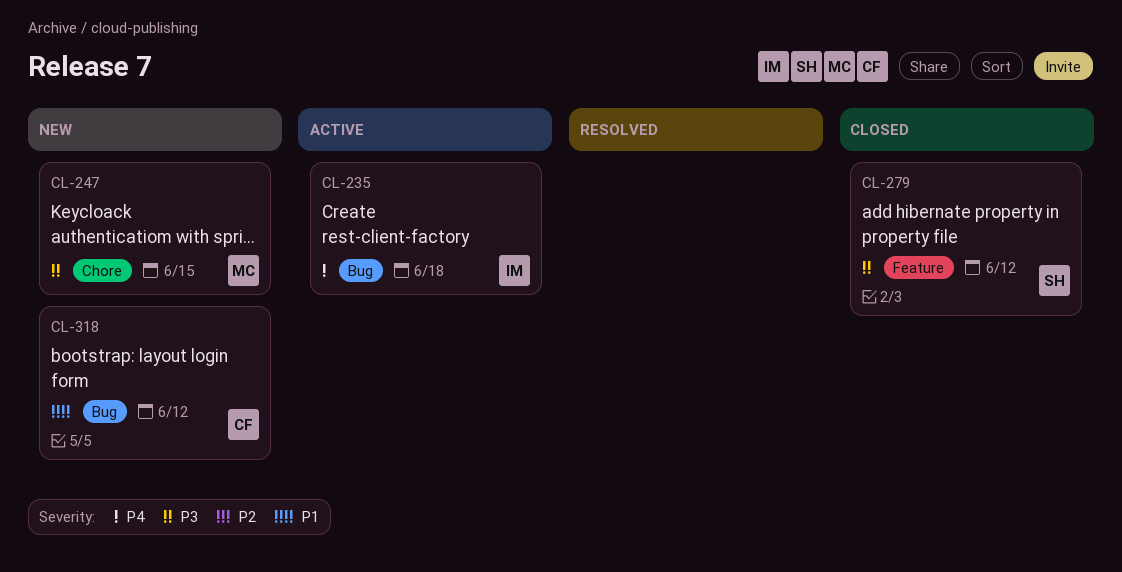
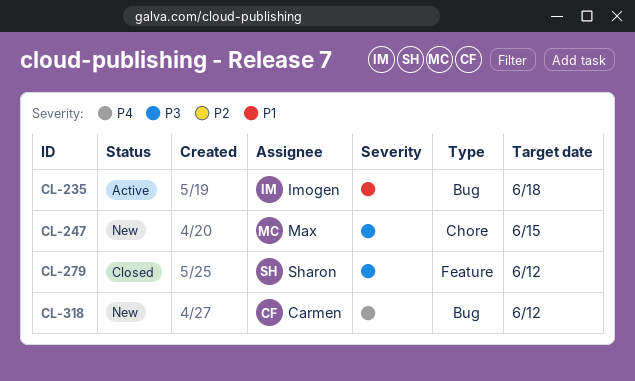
CL-235, priority: P4 -> P1
CL-318, priority: P1 -> P4

